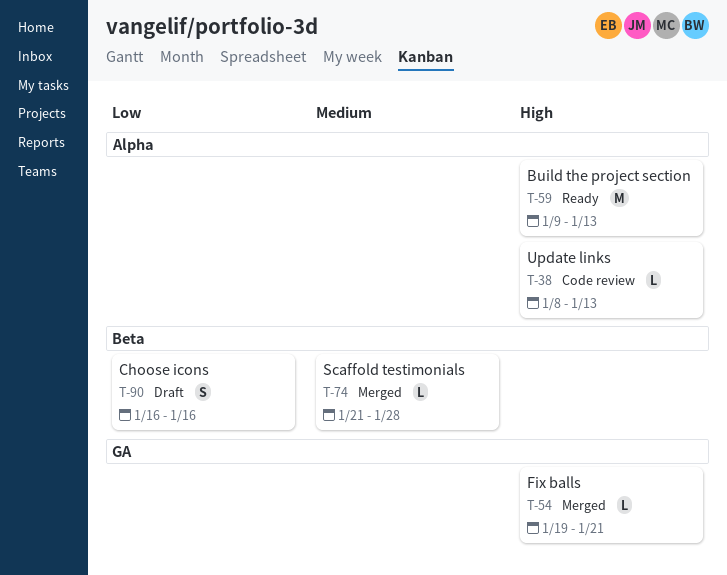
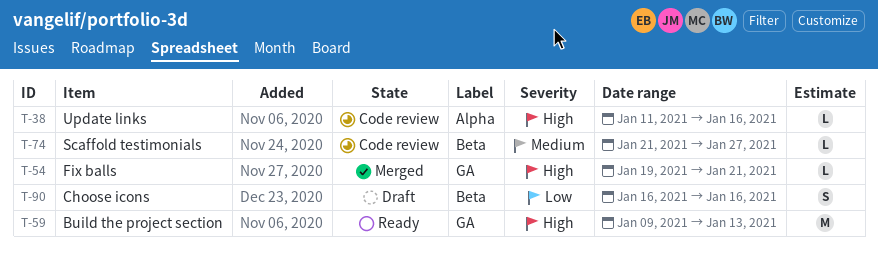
T-38, start: Jan 8 -> Jan 11
T-38, due: Jan 13 -> Jan 16
T-59, label: Alpha -> GA
T-74, status: Merged -> Code review
T-74, due: Jan 28 -> Jan 27

